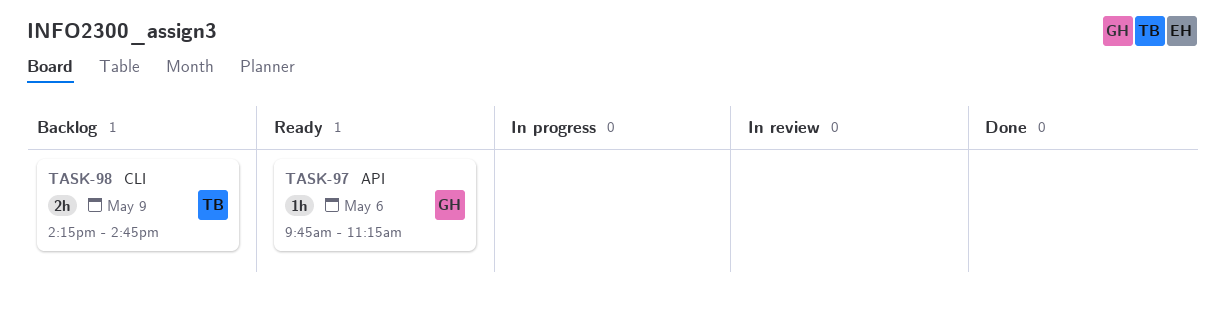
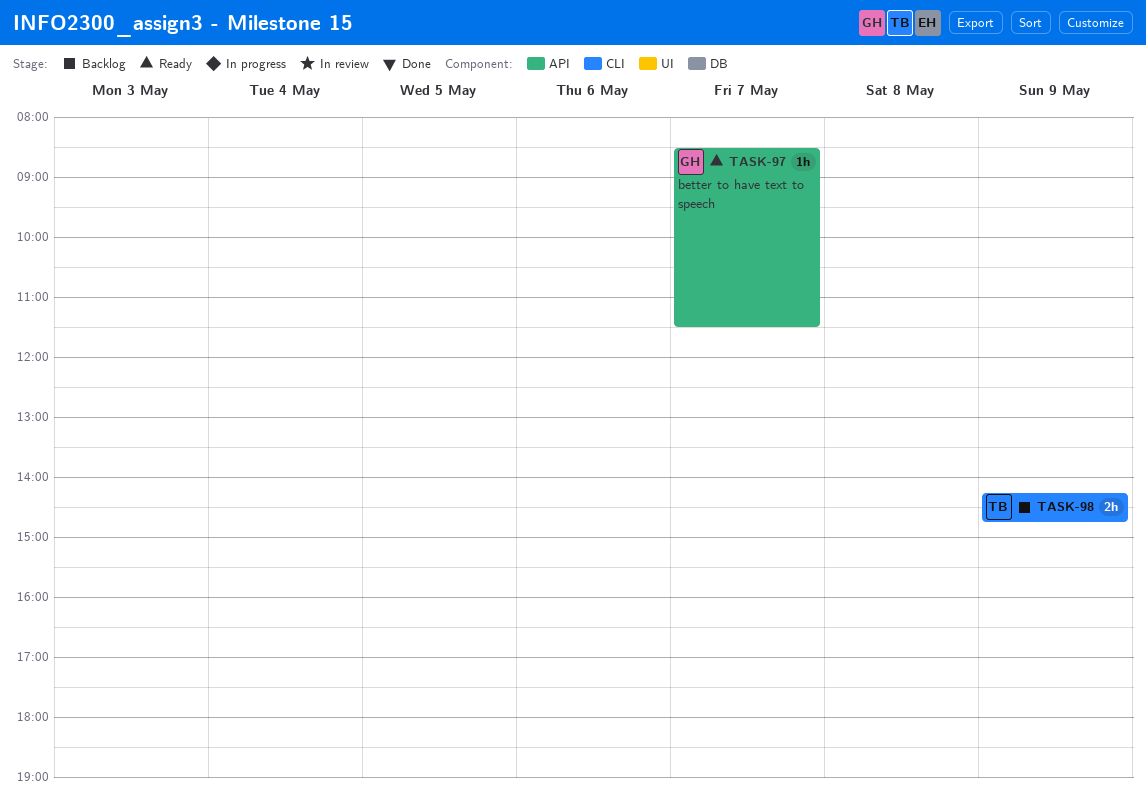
TASK-97, day: May 6 -> May 7
TASK-97, begins: 09:45 -> 08:30
TASK-97, ends: 11:15 -> 11:30

